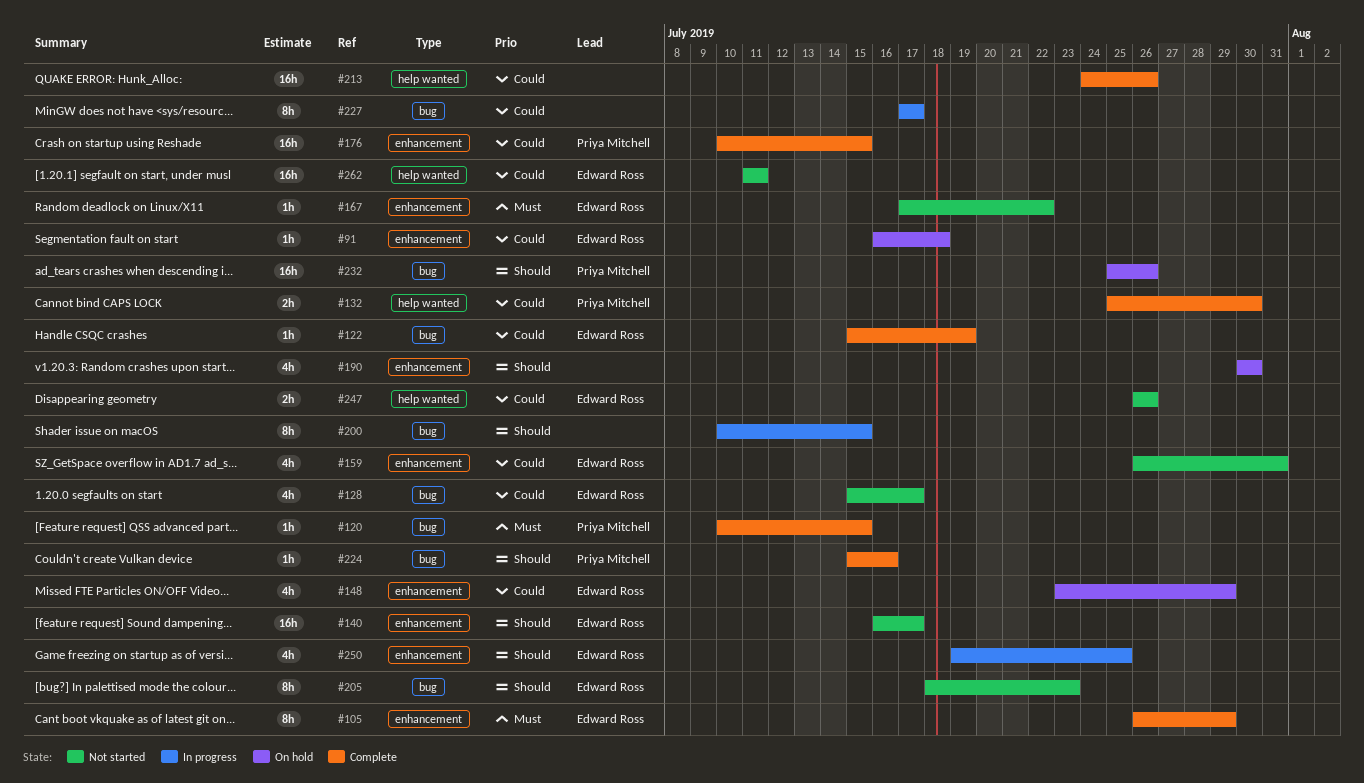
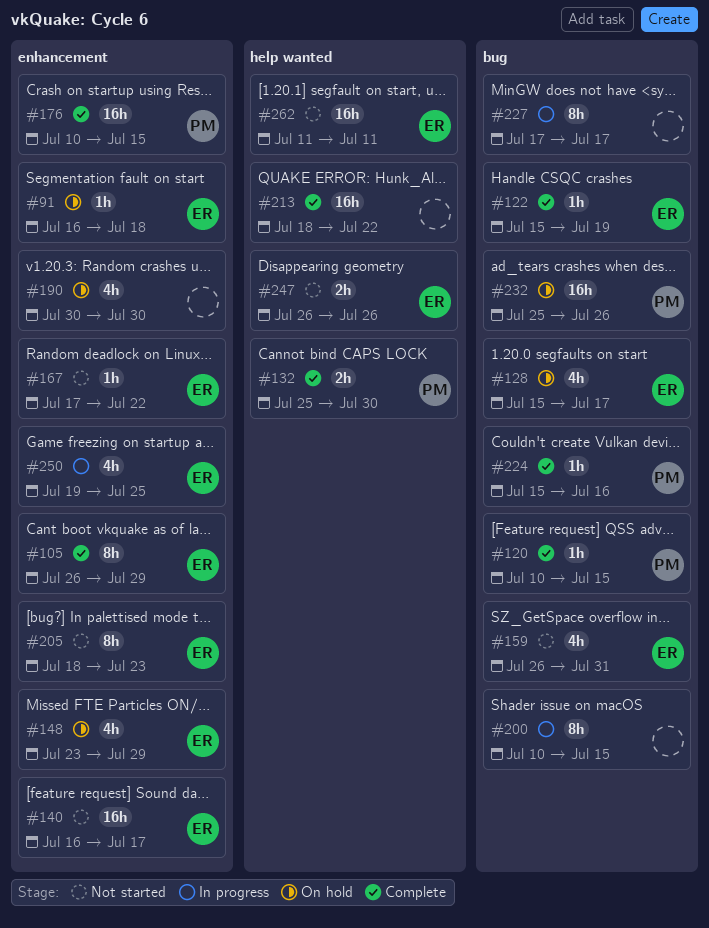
#128, status: Not started -> On hold
#159, label: enhancement -> bug
#205, label: bug -> enhancement
#213, start: Jul 24 -> Jul 18
#213, due: Jul 26 -> Jul 22

